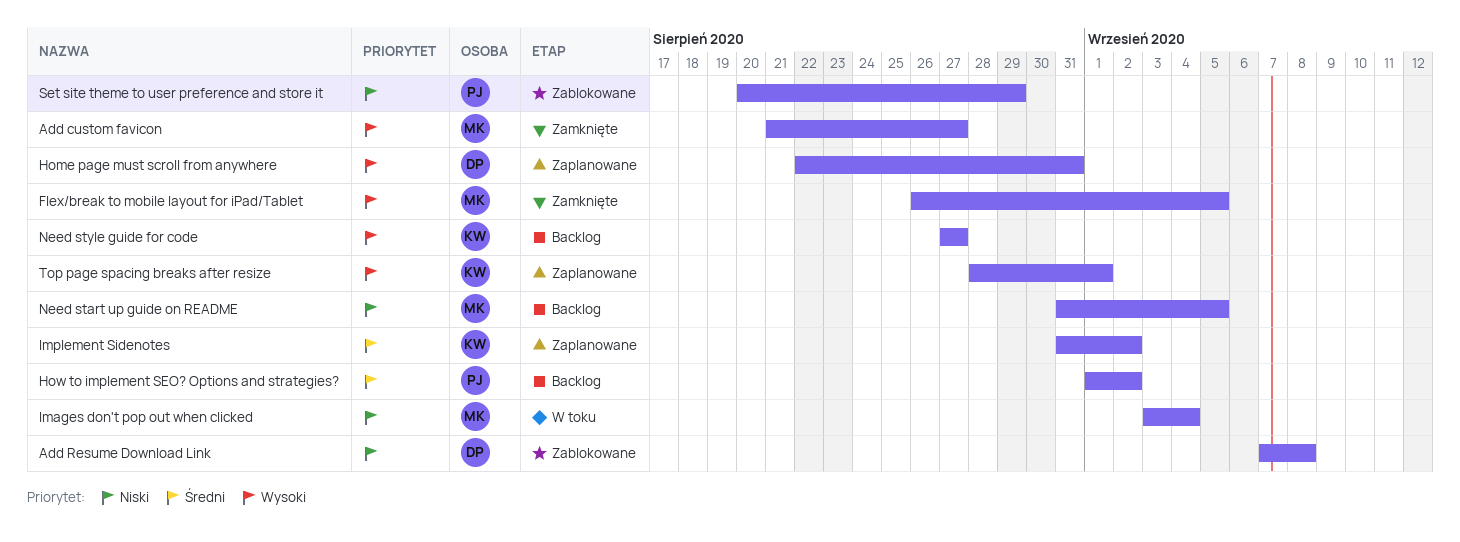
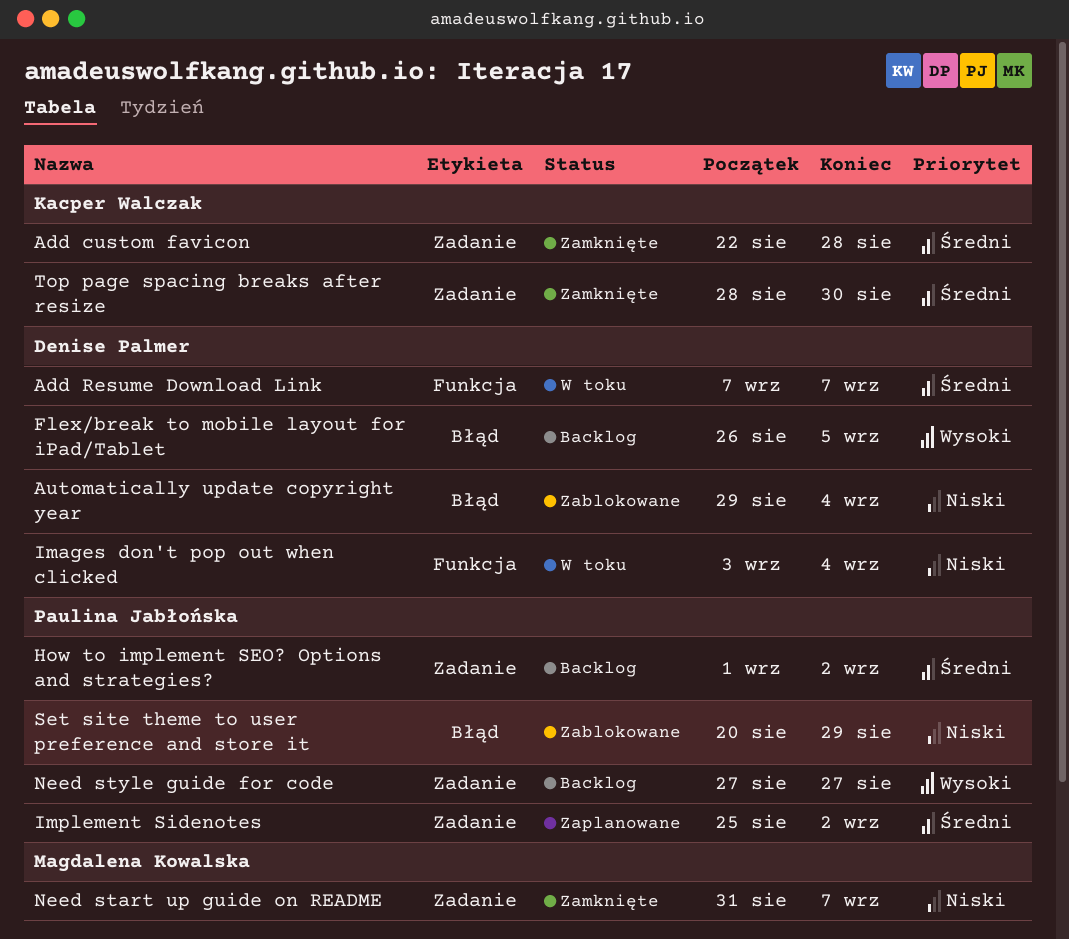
Add custom favicon, owner: Magdalena Kowalska -> Kacper Walczak
Add custom favicon, priority: Wysoki -> Średni
Add custom favicon, start: Aug 21 -> Aug 22
Add custom favicon, due: Aug 27 -> Aug 28
Add Resume Download Link, status: Zablokowane -> W toku
Add Resume Download Link, priority: Niski -> Średni
Add Resume Download Link, due: Sep 8 -> Sep 7
Automatically update copyright year: none -> present
Flex/break to mobile layout for iPad/Tablet, status: Zamknięte -> Backlog
Flex/break to mobile layout for iPad/Tablet, owner: Magdalena Kowalska -> Denise Palmer
Home page must scroll from anywhere: present -> none
Images don't pop out when clicked, owner: Magdalena Kowalska -> Denise Palmer
Implement Sidenotes, owner: Kacper Walczak -> Paulina Jabłońska
Implement Sidenotes, start: Aug 31 -> Aug 25
Need start up guide on README, status: Backlog -> Zamknięte
Need start up guide on README, due: Sep 5 -> Sep 7
Need style guide for code, owner: Kacper Walczak -> Paulina Jabłońska
Top page spacing breaks after resize, status: Zaplanowane -> Zamknięte
Top page spacing breaks after resize, priority: Wysoki -> Średni
Top page spacing breaks after resize, due: Sep 1 -> Aug 30

